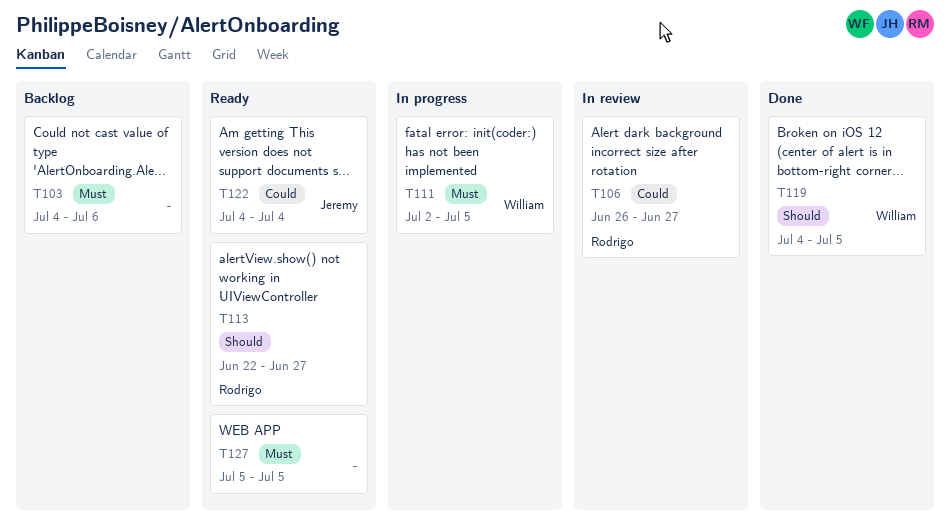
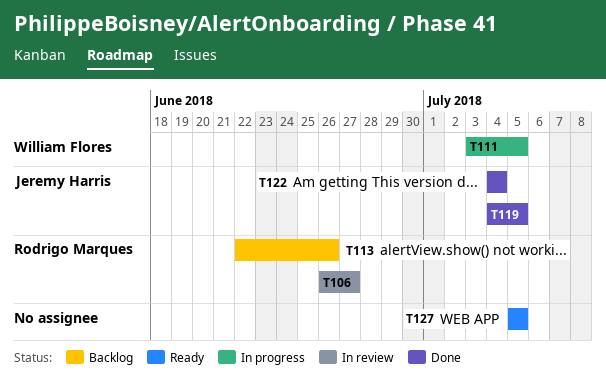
T103: present -> none
T111, start: Jul 2 -> Jul 3
T113, status: Ready -> Backlog
T113, due: Jun 27 -> Jun 26
T119, owner: William Flores -> Jeremy Harris
T122, status: Ready -> Done

